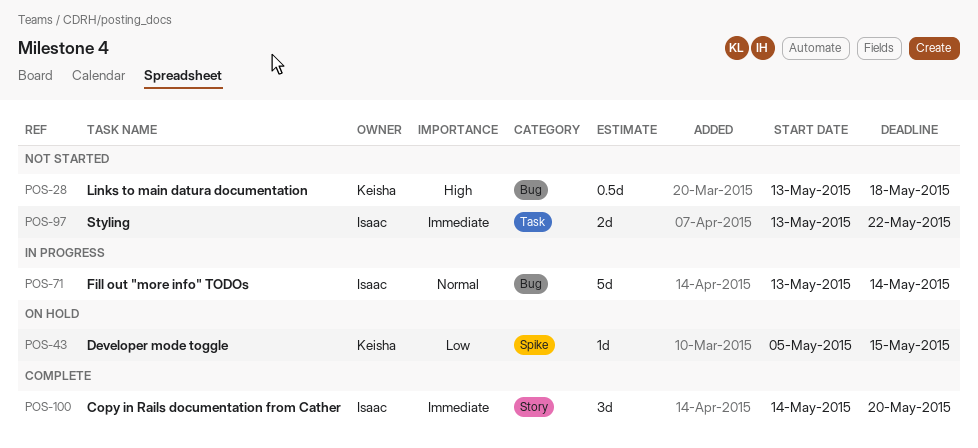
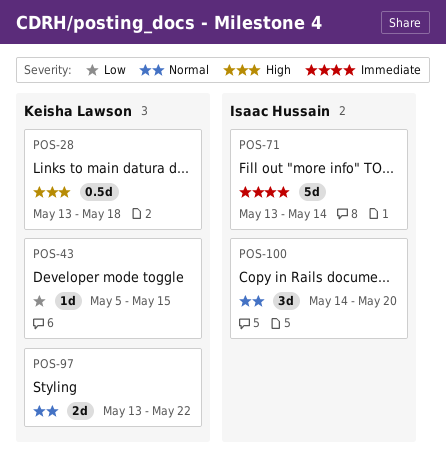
POS-71, priority: Normal -> Immediate
POS-97, owner: Isaac Hussain -> Keisha Lawson
POS-97, priority: Immediate -> Normal
POS-100, priority: Immediate -> Normal

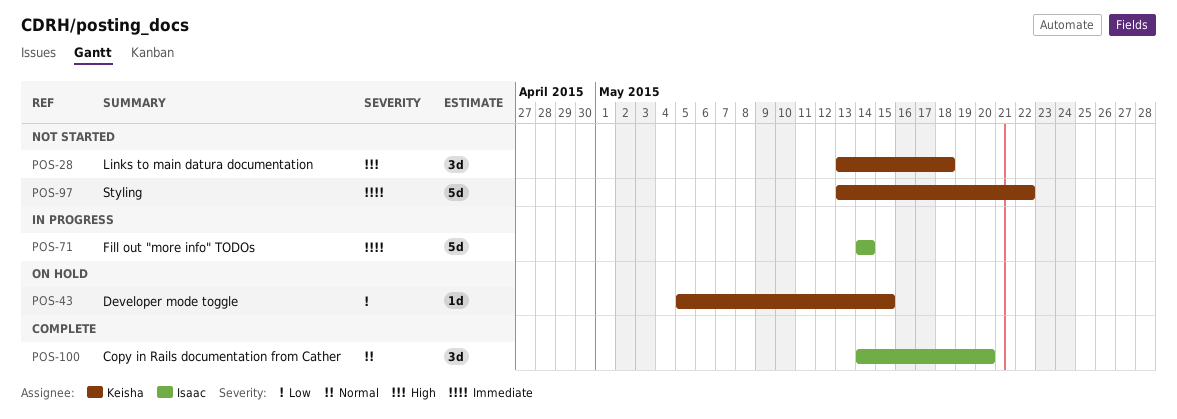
POS-28, estimate: 0.5d -> 3d
POS-71, start: May 13 -> May 14
POS-97, priority: Normal -> Immediate
POS-97, estimate: 2d -> 5d

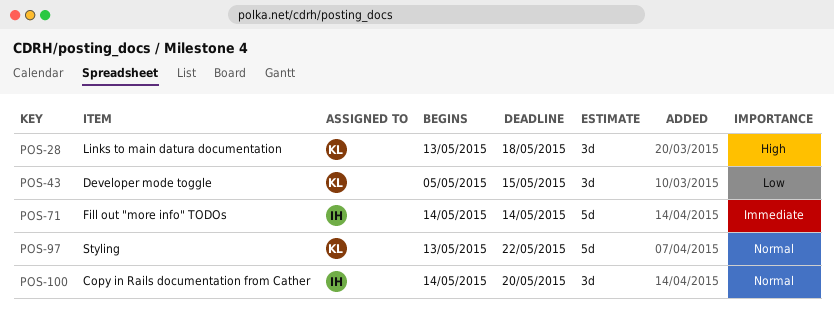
POS-43, estimate: 1d -> 3d
POS-97, priority: Immediate -> Normal

